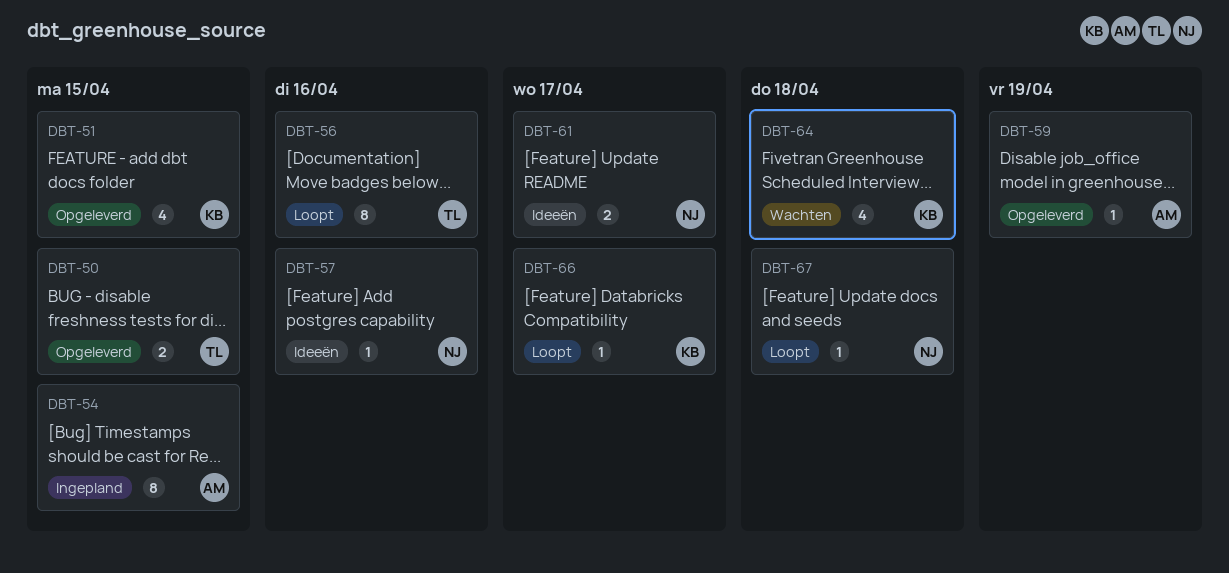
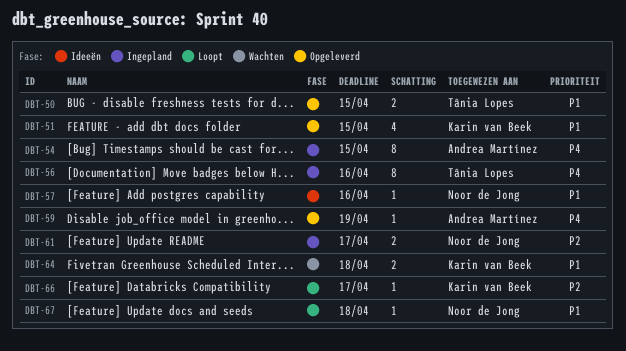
DBT-56, status: Loopt -> Ingepland
DBT-61, status: Ideeën -> Ingepland
DBT-64, estimate: 4 -> 2

